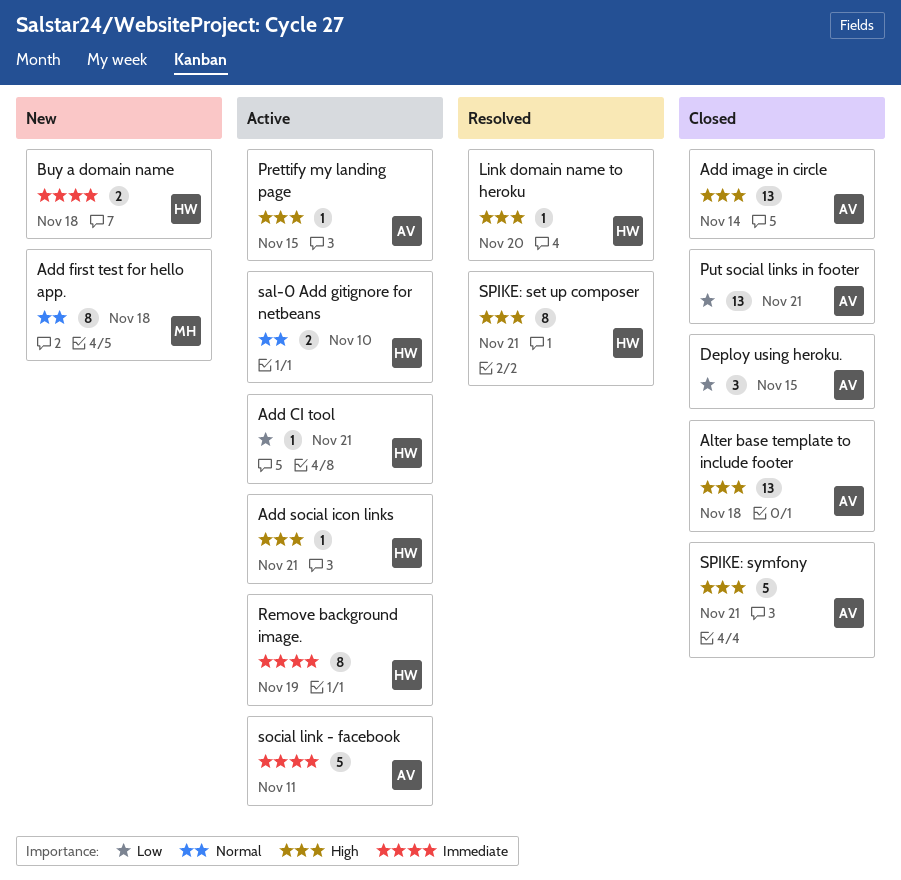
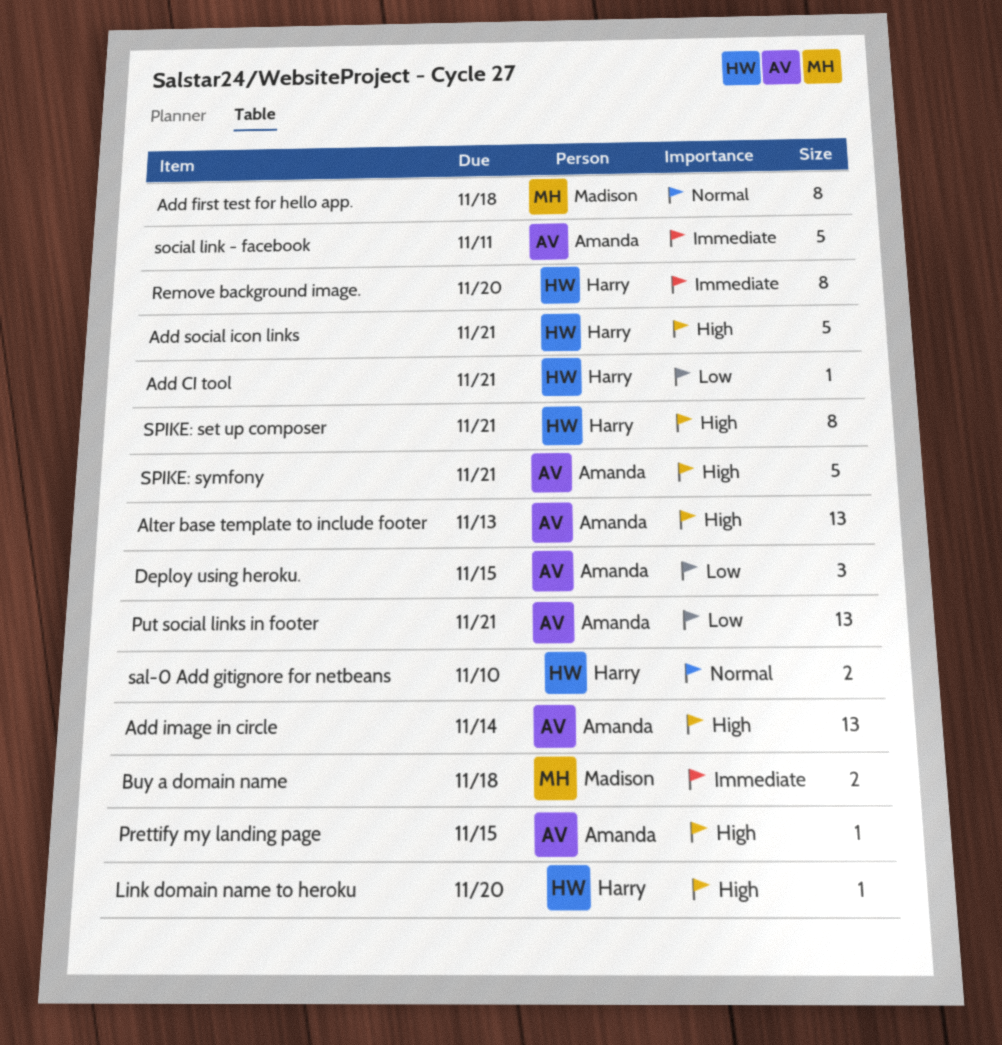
Add social icon links, estimate: 1 -> 5
Alter base template to include footer, due: Nov 18 -> Nov 13
Buy a domain name, owner: Harry -> Madison
Remove background image., due: Nov 19 -> Nov 20

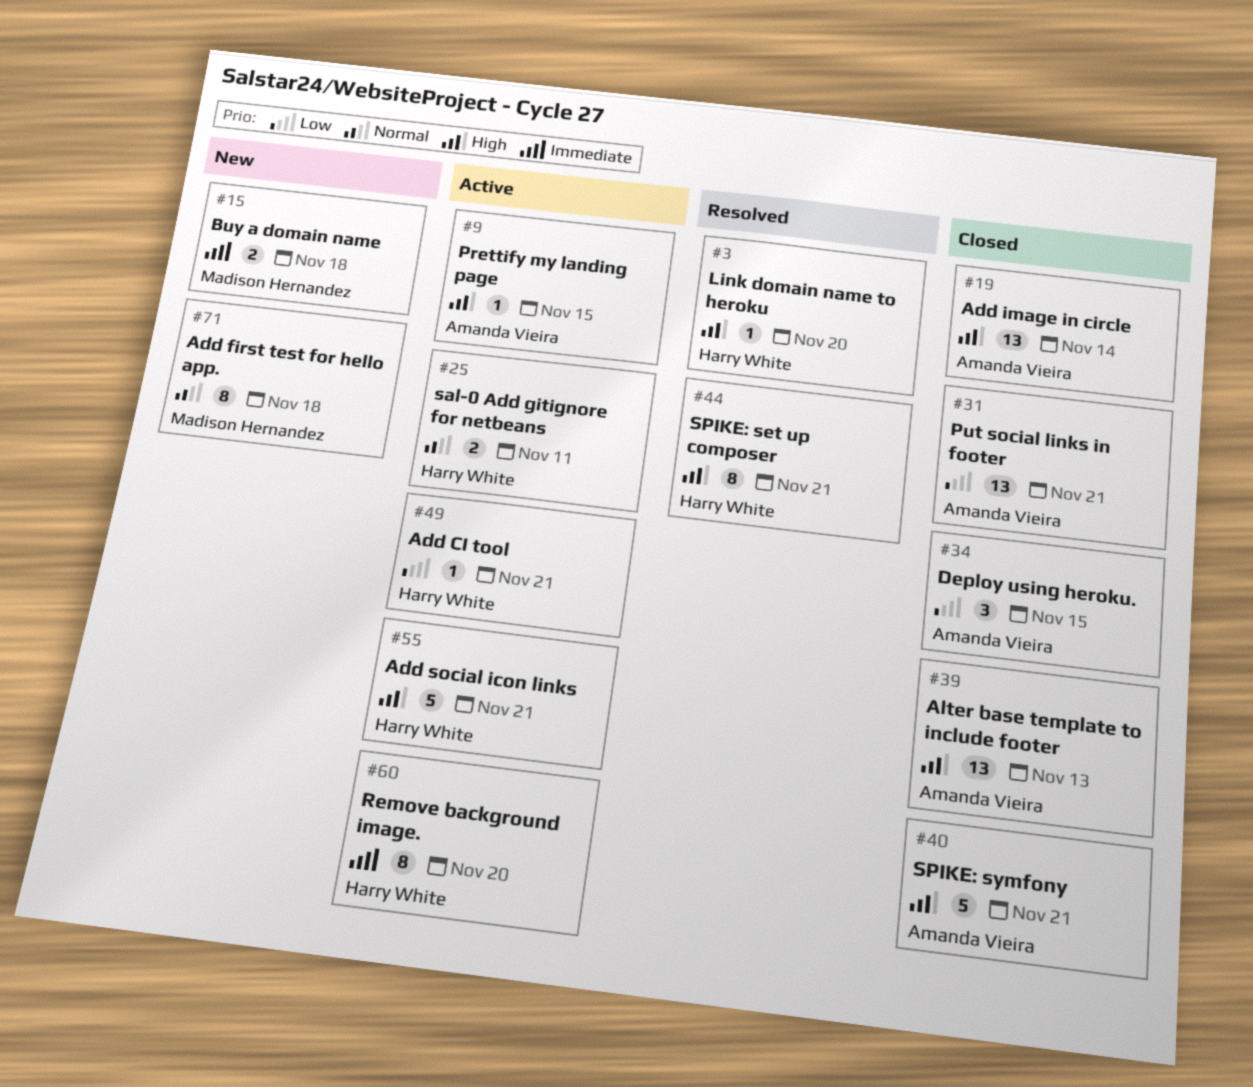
sal-0 Add gitignore for netbeans, due: Nov 10 -> Nov 11
social link - facebook: present -> none

